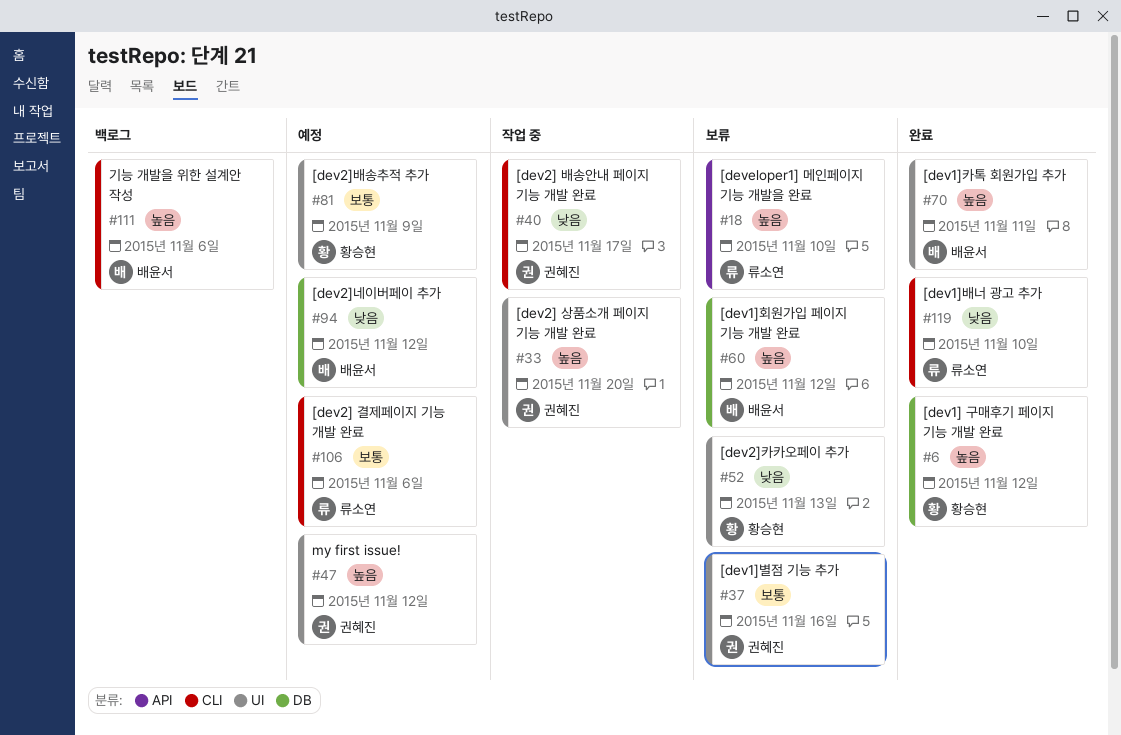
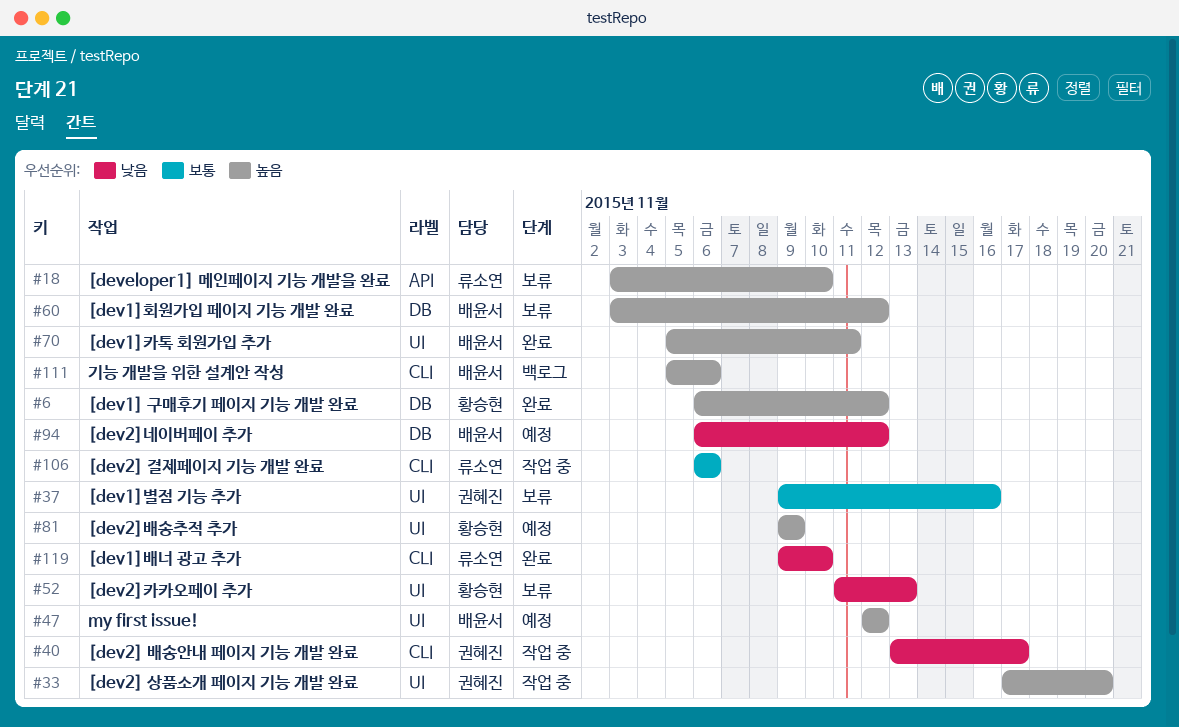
#47, owner: 권혜진 -> 배윤서
#81, priority: 보통 -> 높음
#106, status: 예정 -> 작업 중

